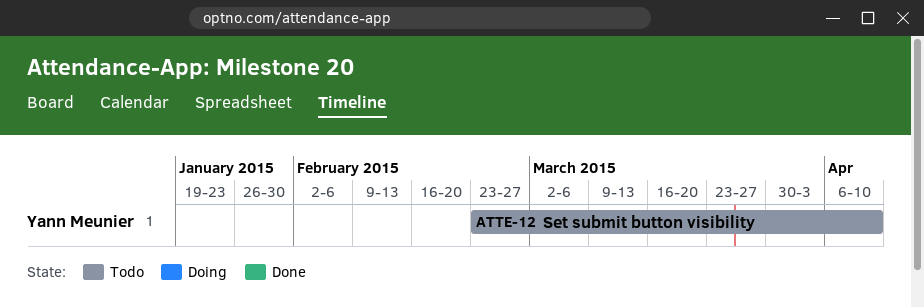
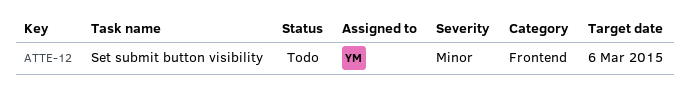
ATTE-12, due: Apr 10 -> Mar 6

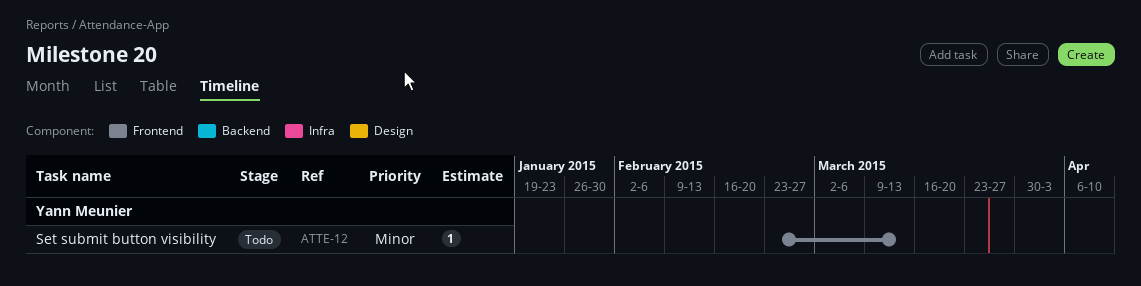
ATTE-12, due: Mar 6 -> Mar 13

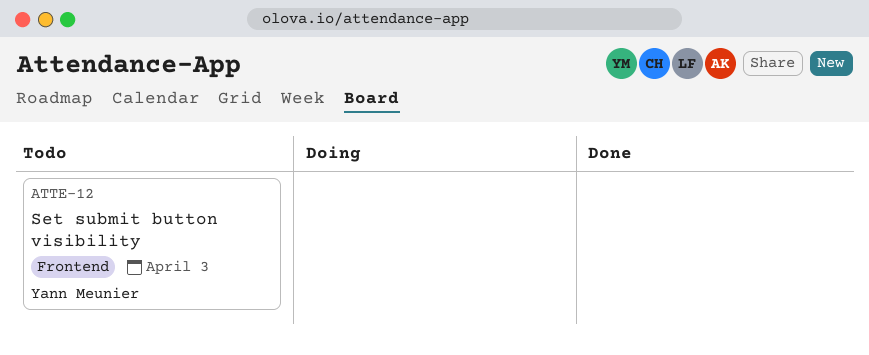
ATTE-12, due: Mar 13 -> Apr 3

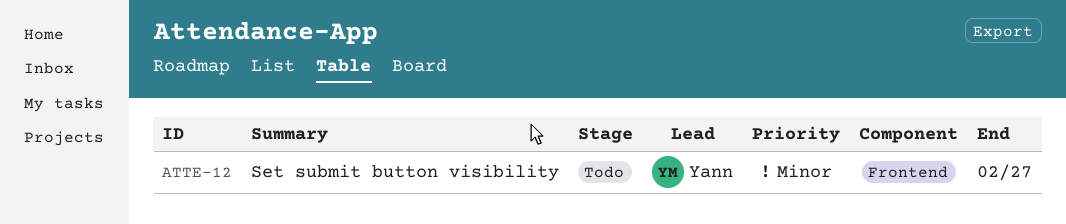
ATTE-12, due: Apr 3 -> Feb 27

